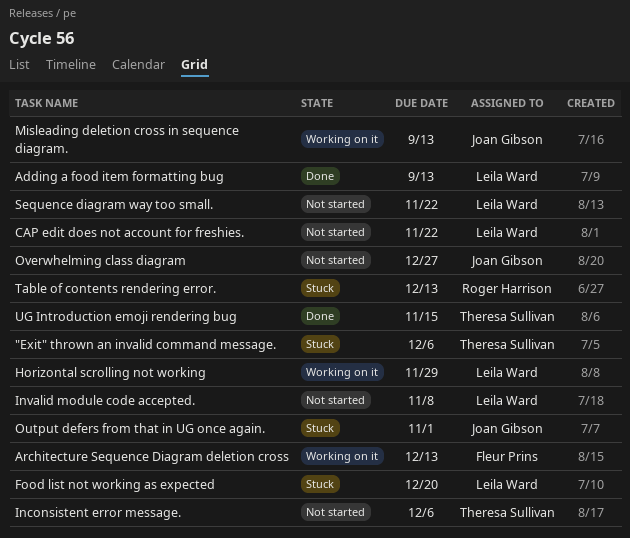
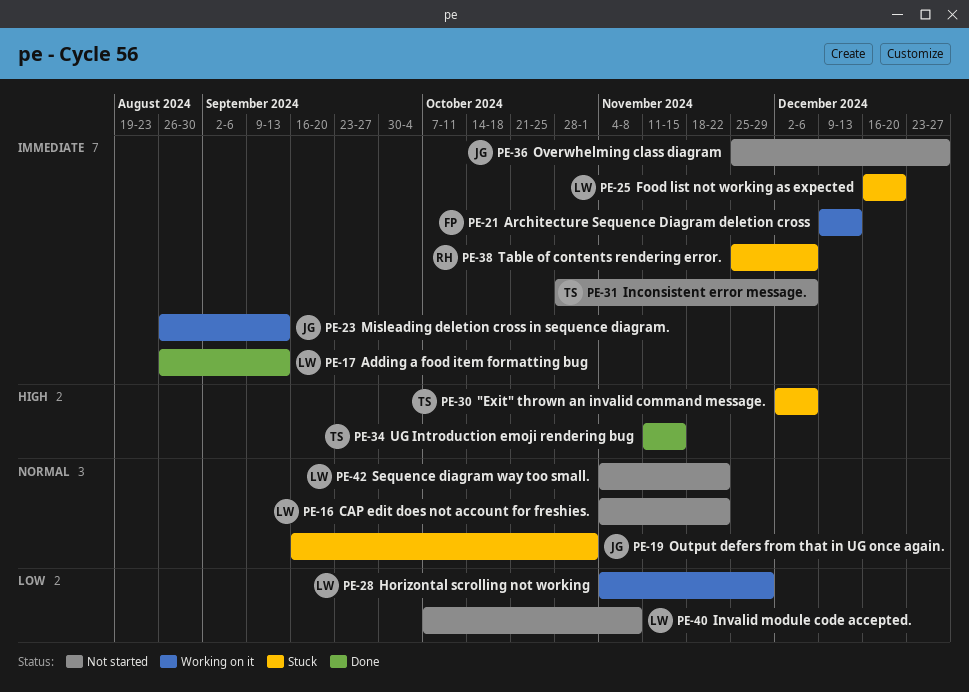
Table of contents rendering error., due: Dec 13 -> Dec 6

